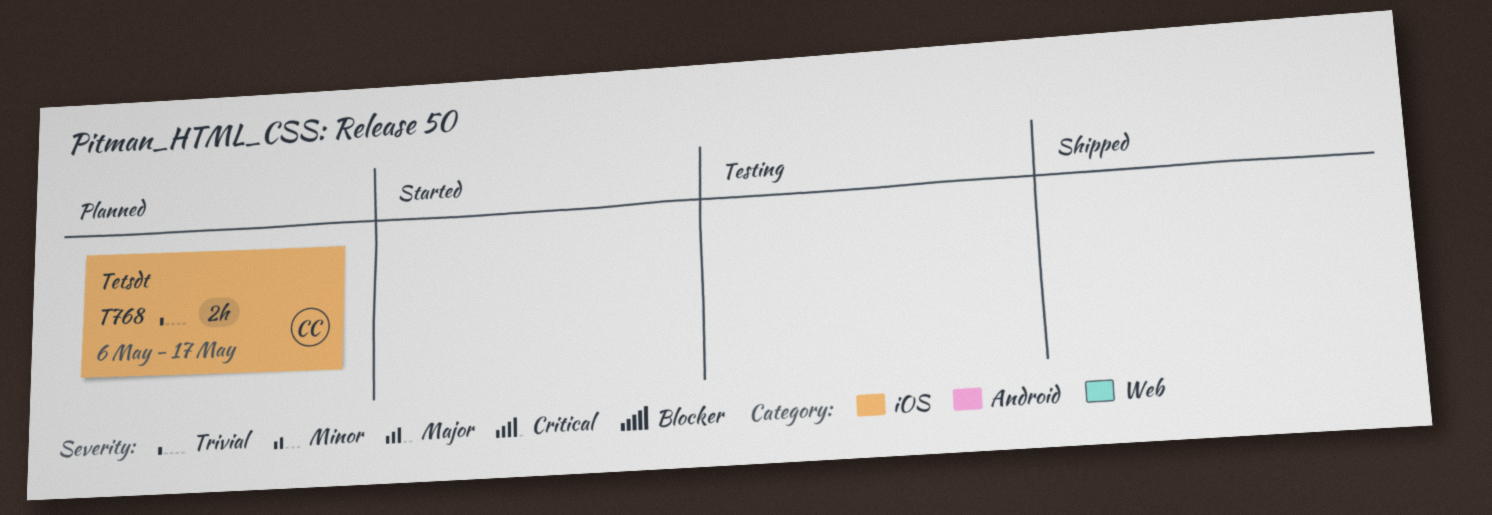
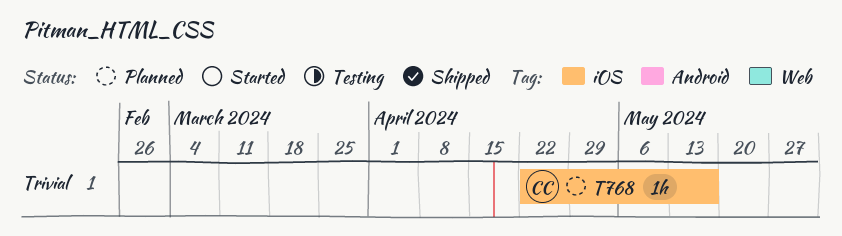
T768, estimate: 2h -> 1h
T768, start: May 6 -> Apr 22

